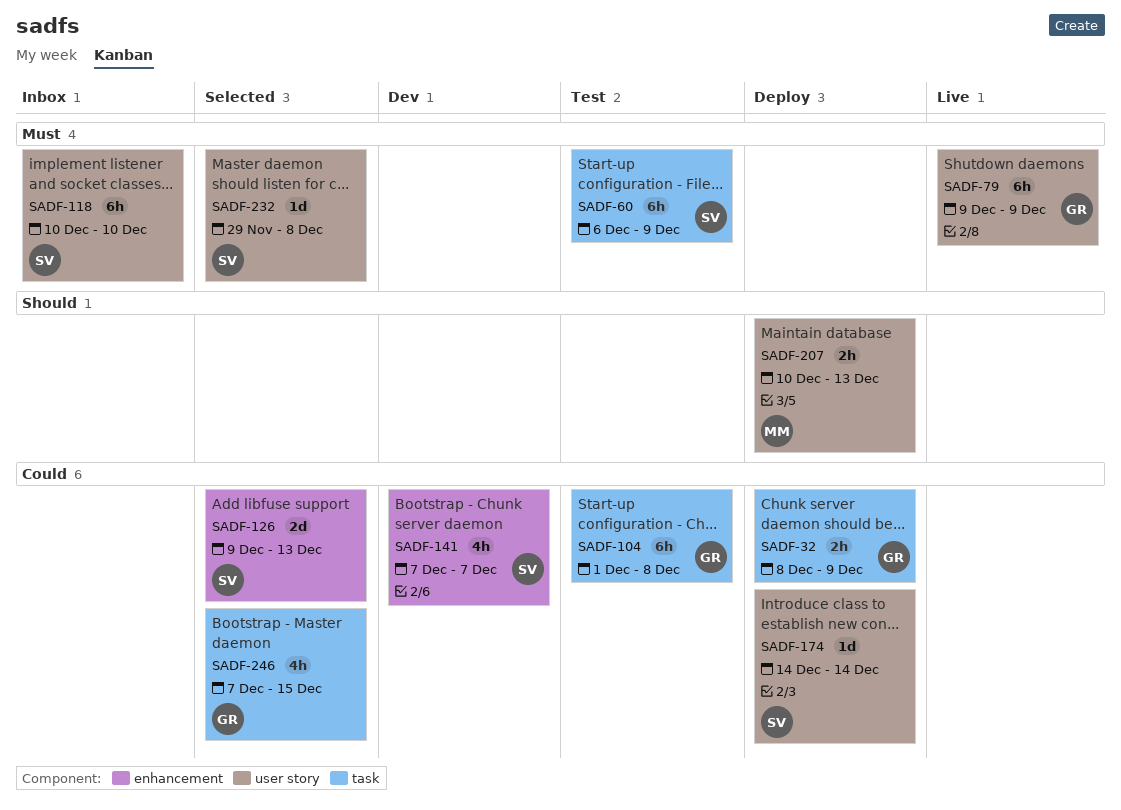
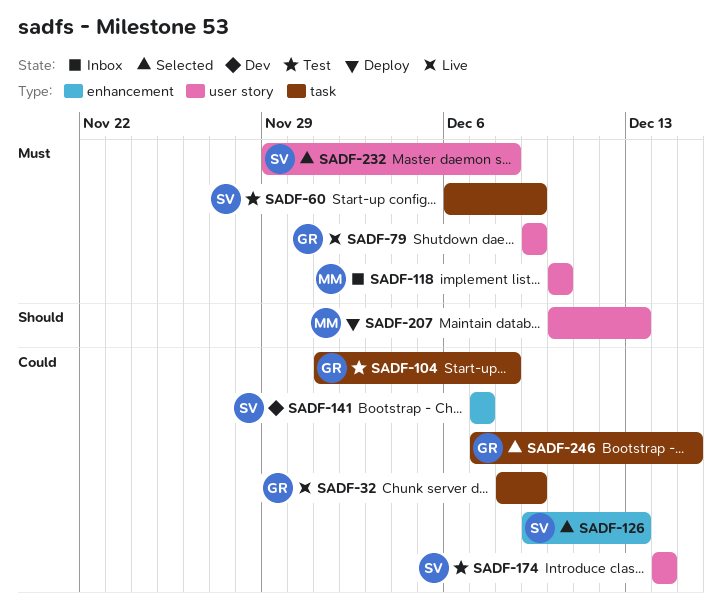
SADF-32, status: Deploy -> Live
SADF-118, owner: SV -> MM
SADF-174, status: Deploy -> Test

